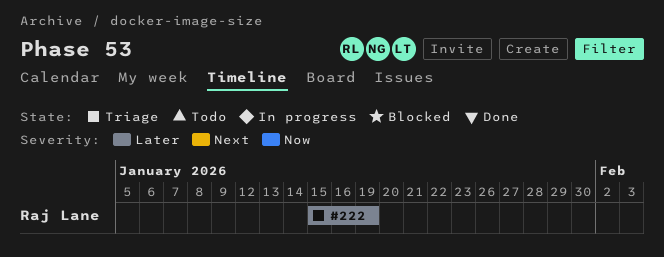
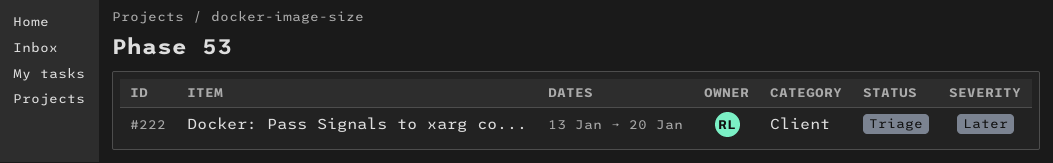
#222, start: Jan 15 -> Jan 13
#222, due: Jan 19 -> Jan 20

